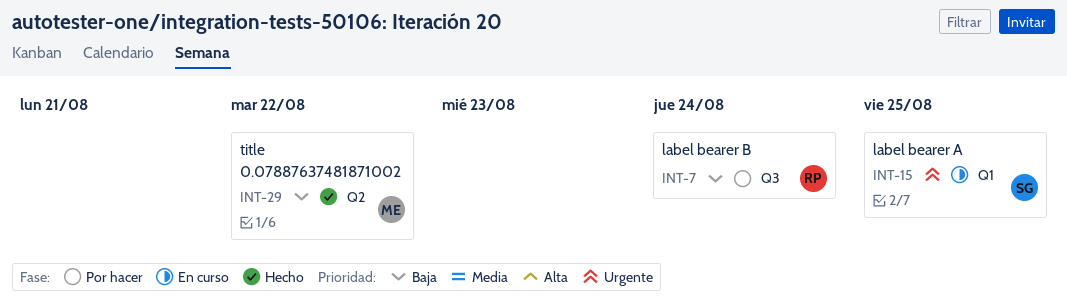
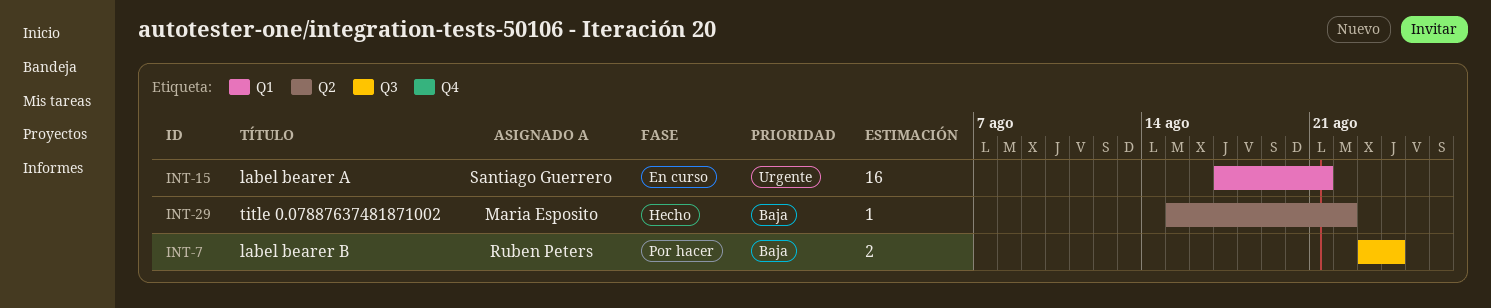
INT-15, due: Aug 25 -> Aug 21

